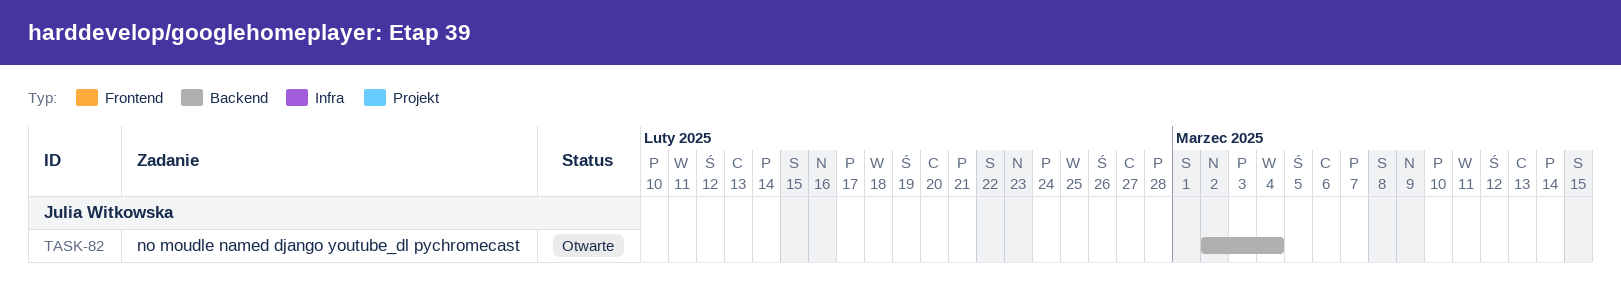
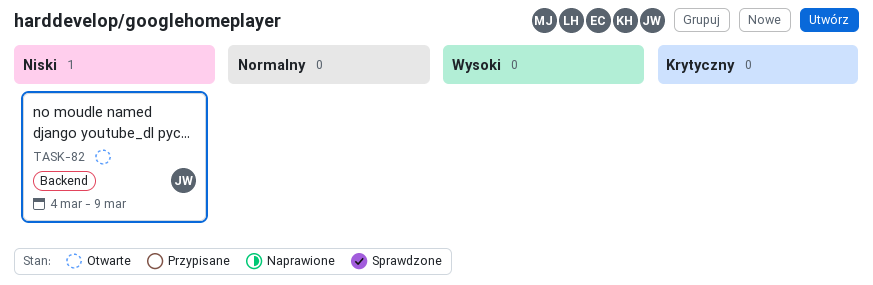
TASK-82, start: Mar 2 -> Mar 4
TASK-82, due: Mar 4 -> Mar 9

